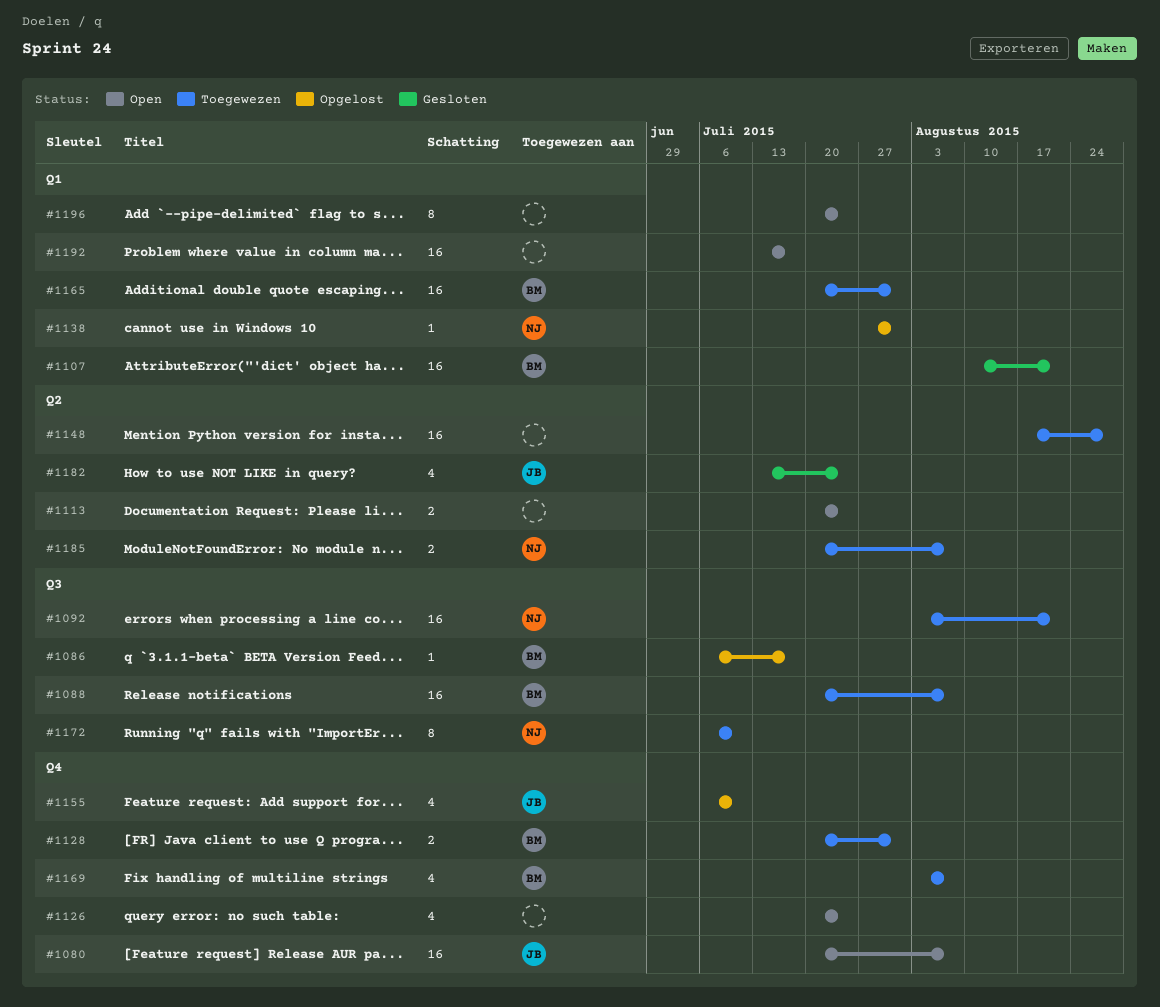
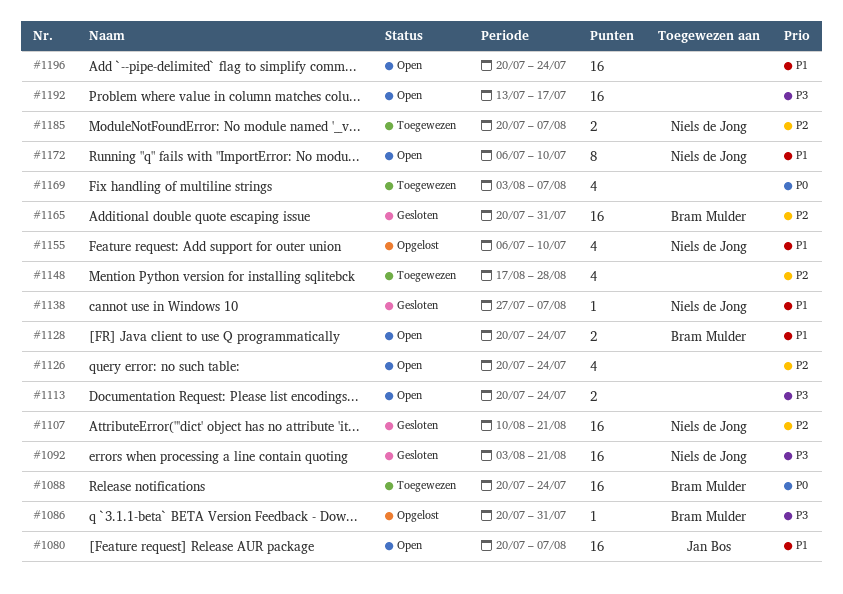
#1086, start: Jul 6 -> Jul 20
#1086, due: Jul 17 -> Jul 31
#1088, due: Aug 7 -> Jul 24
#1092, status: Toegewezen -> Gesloten
#1107, owner: Bram Mulder -> Niels de Jong
#1128, status: Toegewezen -> Open
#1128, due: Jul 31 -> Jul 24
#1138, status: Opgelost -> Gesloten
#1138, due: Jul 31 -> Aug 7
#1148, estimate: 16 -> 4
#1155, owner: Jan Bos -> Niels de Jong
#1165, status: Toegewezen -> Gesloten
#1169, owner: Bram Mulder -> none
#1172, status: Toegewezen -> Open
#1182: present -> none
#1196, estimate: 8 -> 16

